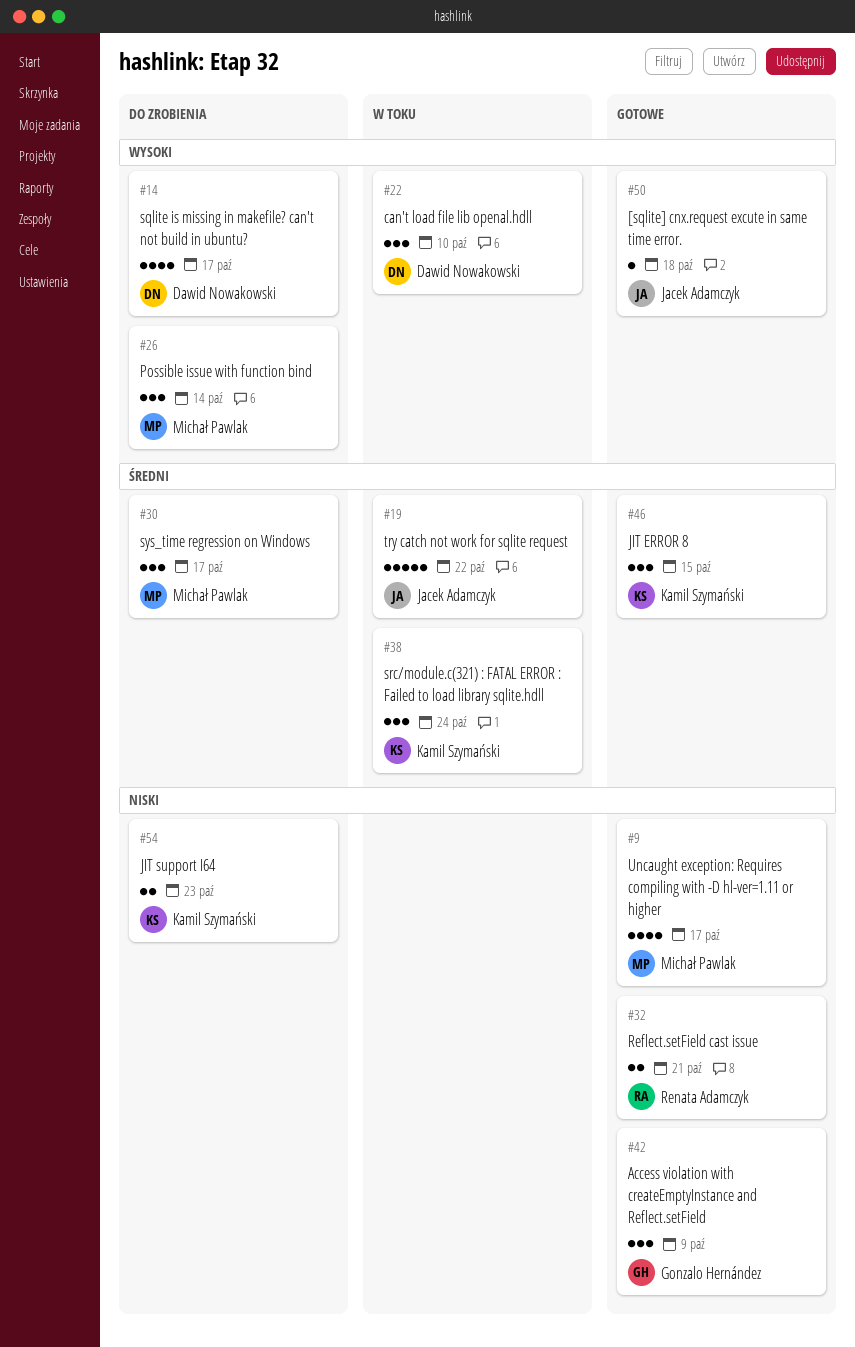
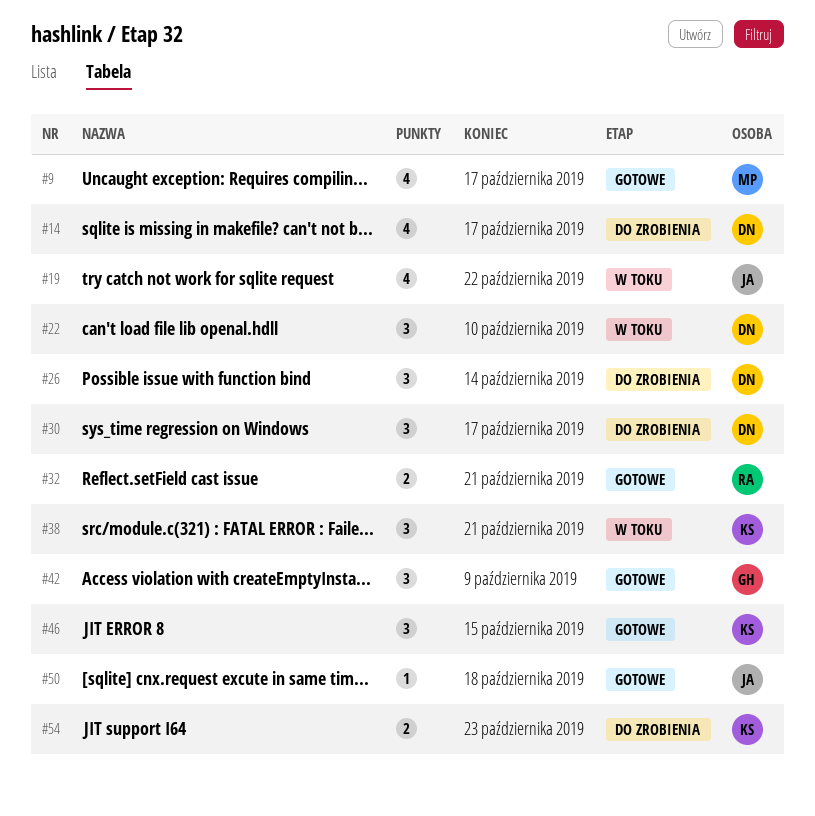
#19, estimate: 5 -> 4
#26, owner: Michał Pawlak -> Dawid Nowakowski
#30, owner: Michał Pawlak -> Dawid Nowakowski
#38, due: Oct 24 -> Oct 21

